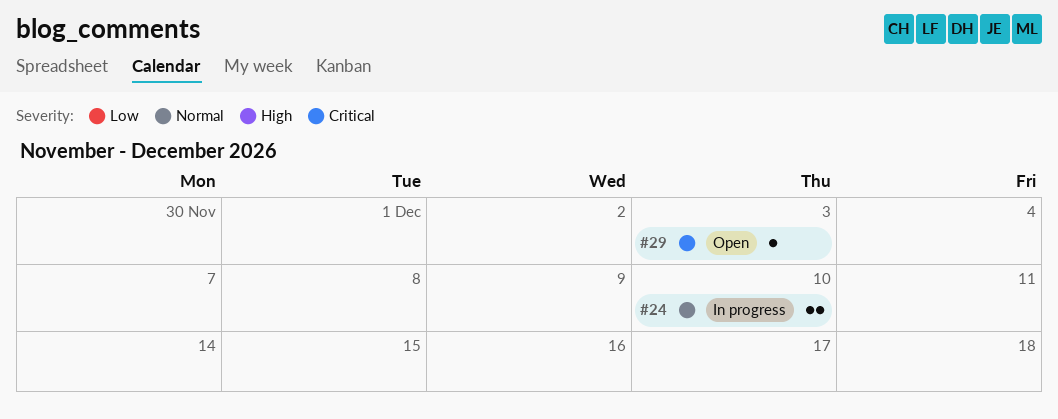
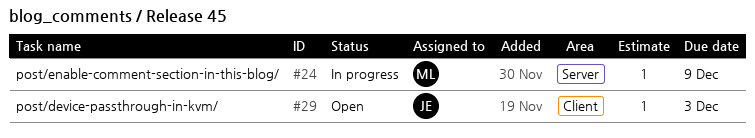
#24, estimate: 2 -> 1
#24, due: Dec 10 -> Dec 9

